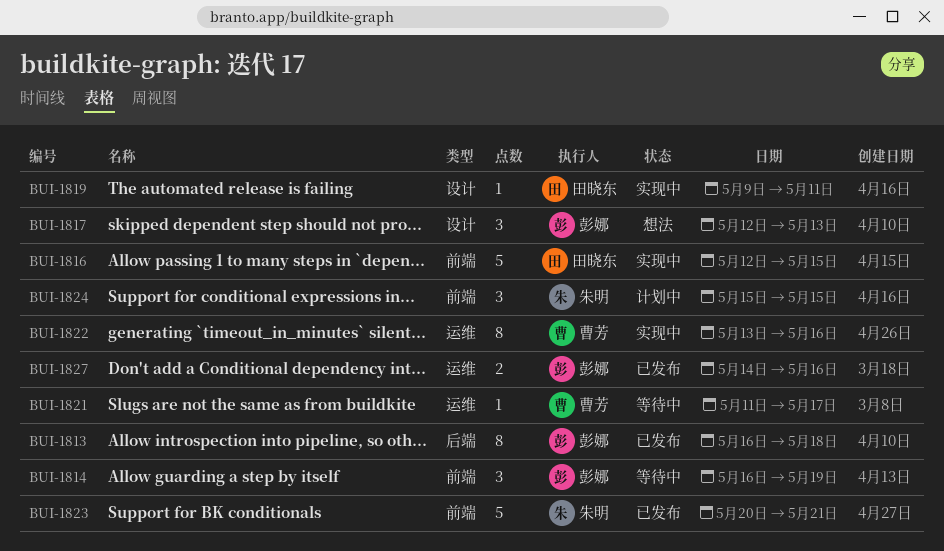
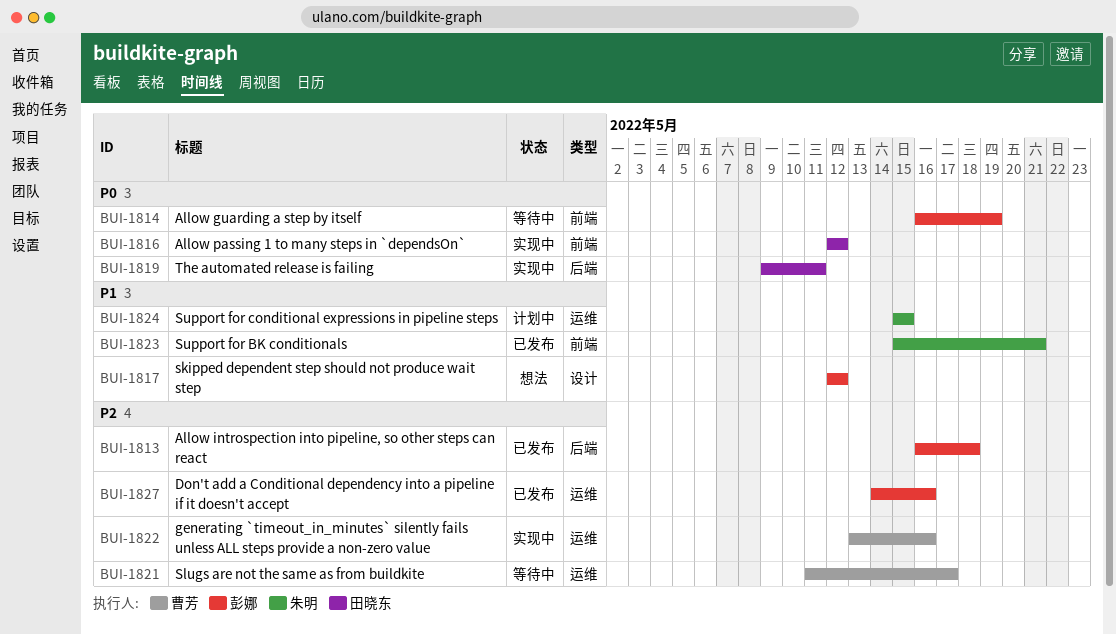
BUI-1816, due: May 15 -> May 12
BUI-1817, due: May 13 -> May 12
BUI-1819, label: 设计 -> 后端
BUI-1823, start: May 20 -> May 15
BUI-1824, label: 前端 -> 运维

